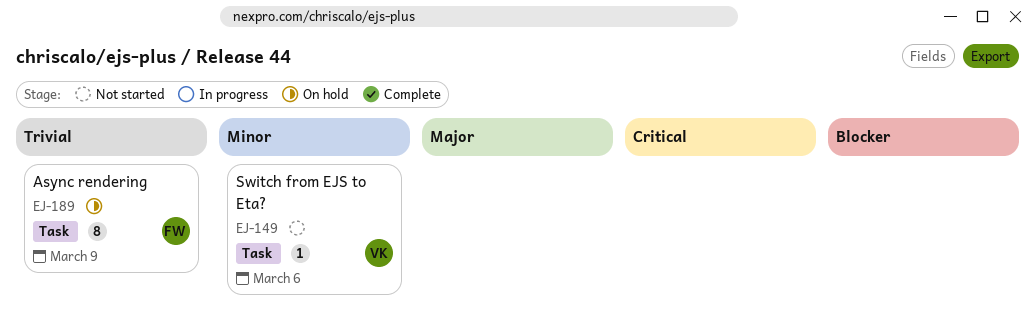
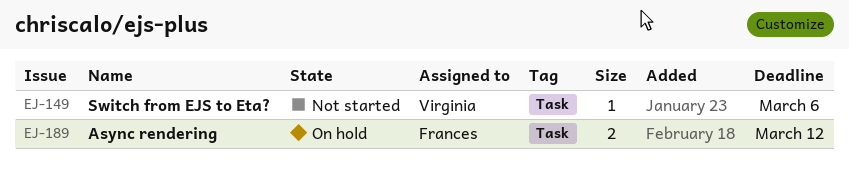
EJ-189, estimate: 8 -> 2
EJ-189, due: Mar 9 -> Mar 12

